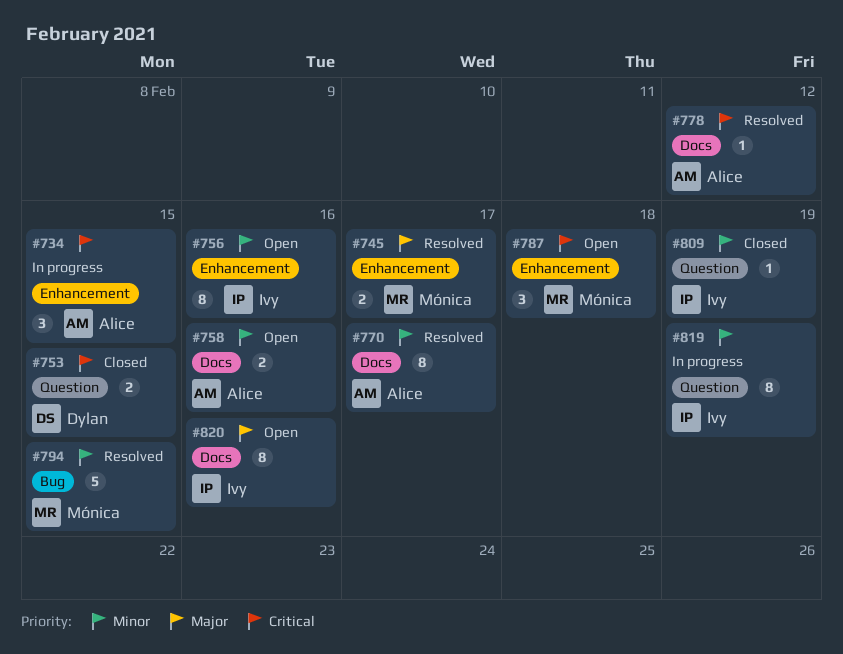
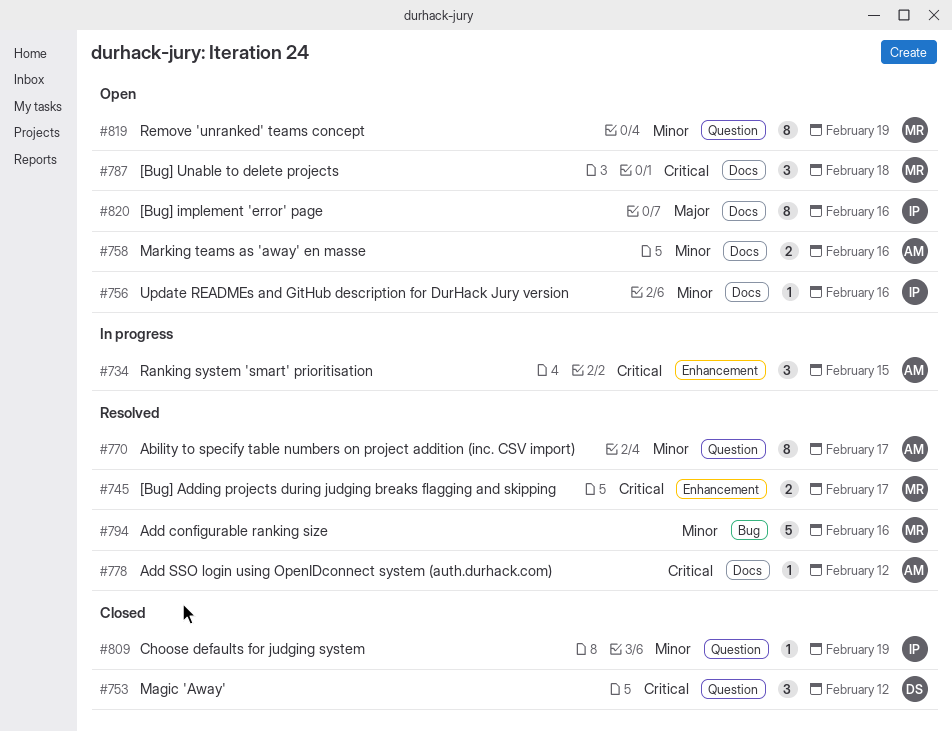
#745, priority: Major -> Critical
#753, estimate: 2 -> 3
#753, due: Feb 15 -> Feb 12
#756, label: Enhancement -> Docs
#756, estimate: 8 -> 1
#770, label: Docs -> Question
#787, label: Enhancement -> Docs
#794, due: Feb 15 -> Feb 16
#819, status: In progress -> Open
#819, owner: Ivy -> Mónica

